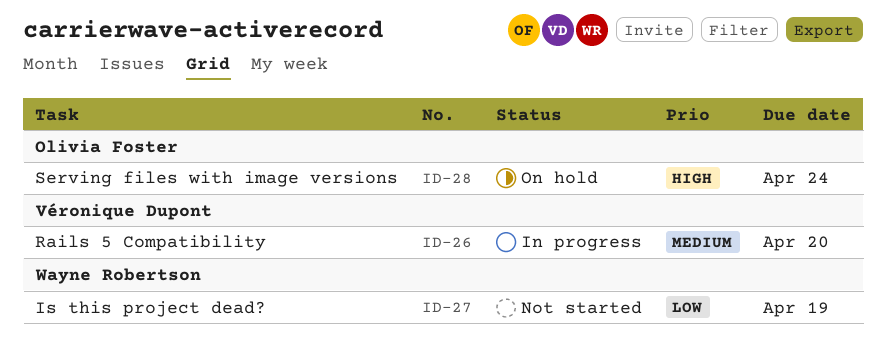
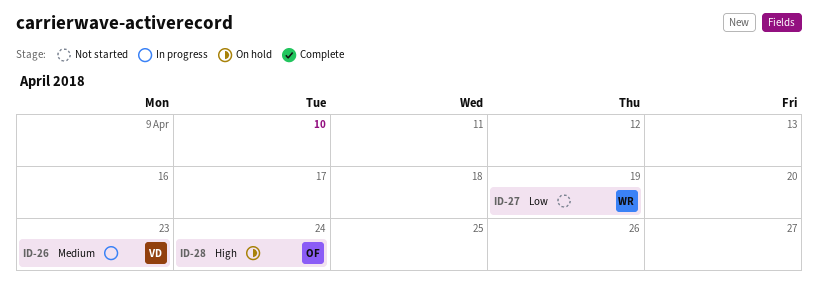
ID-26, due: Apr 20 -> Apr 23

